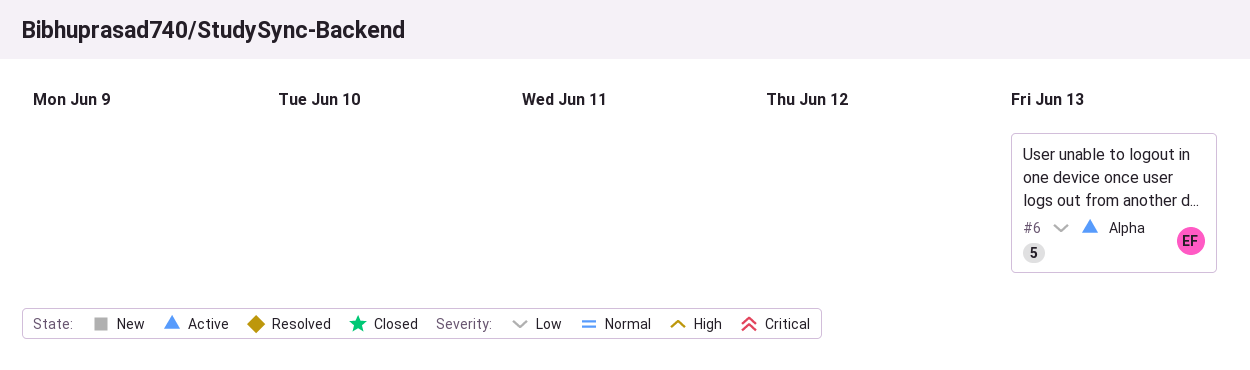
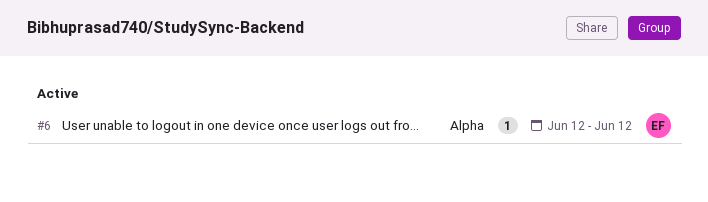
#6, estimate: 5 -> 1
#6, due: Jun 13 -> Jun 12

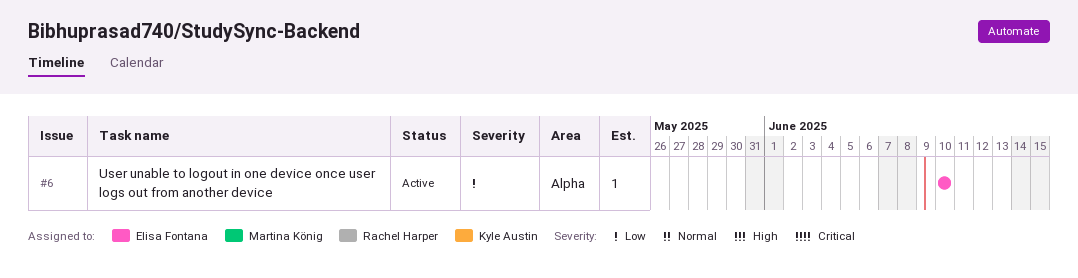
#6, start: Jun 12 -> Jun 10
#6, due: Jun 12 -> Jun 10

